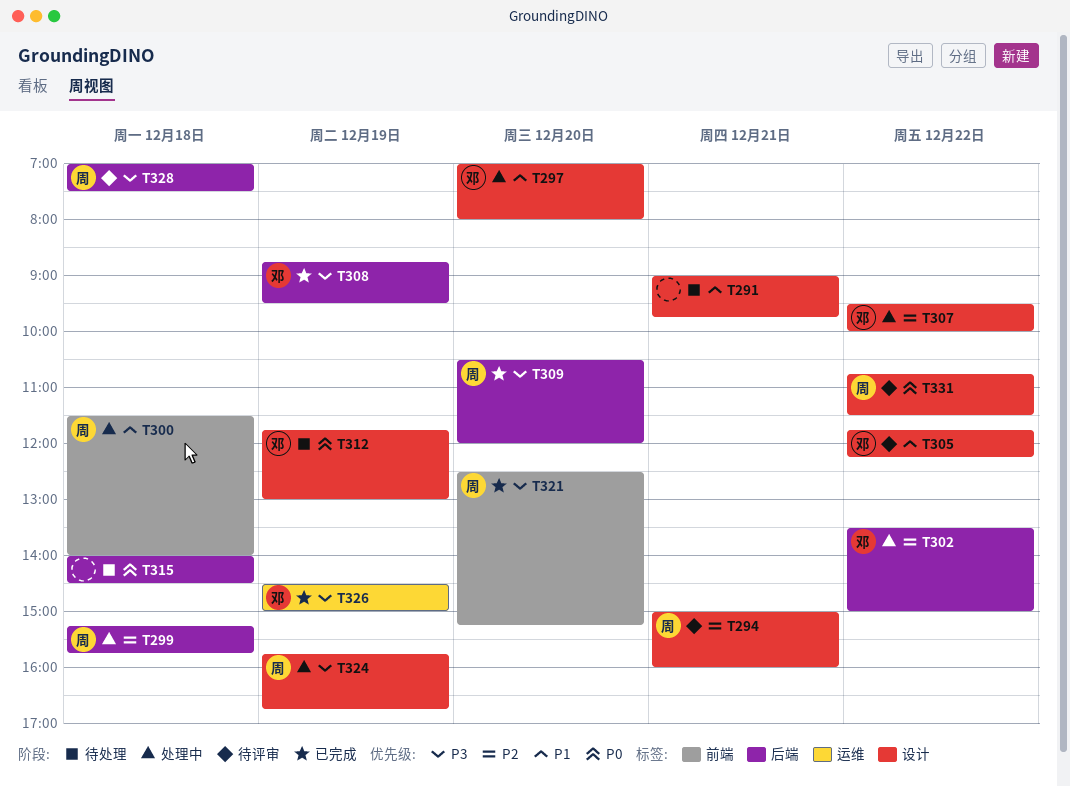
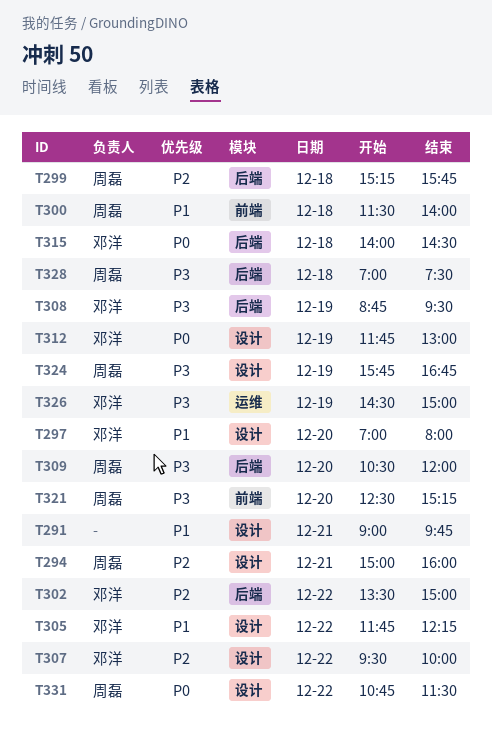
T315, owner: none -> 邓洋

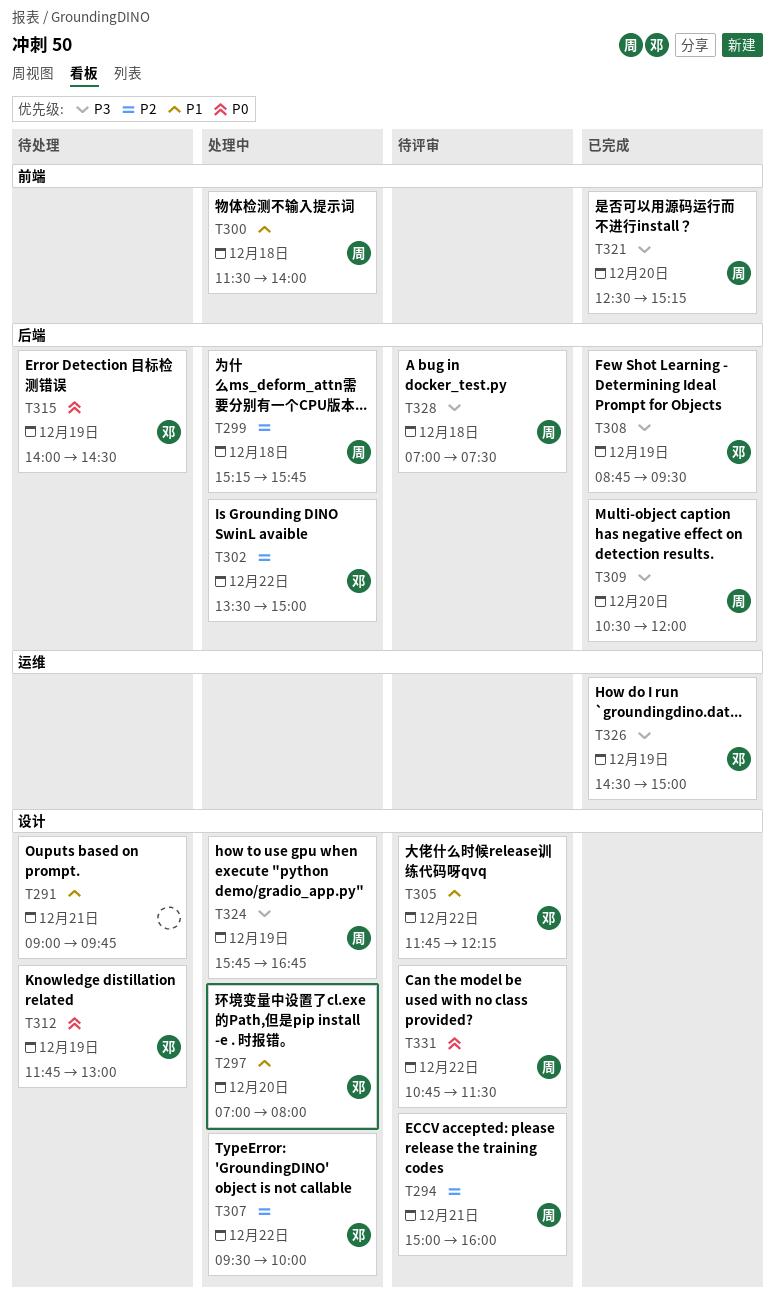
T315, day: Dec 18 -> Dec 19

